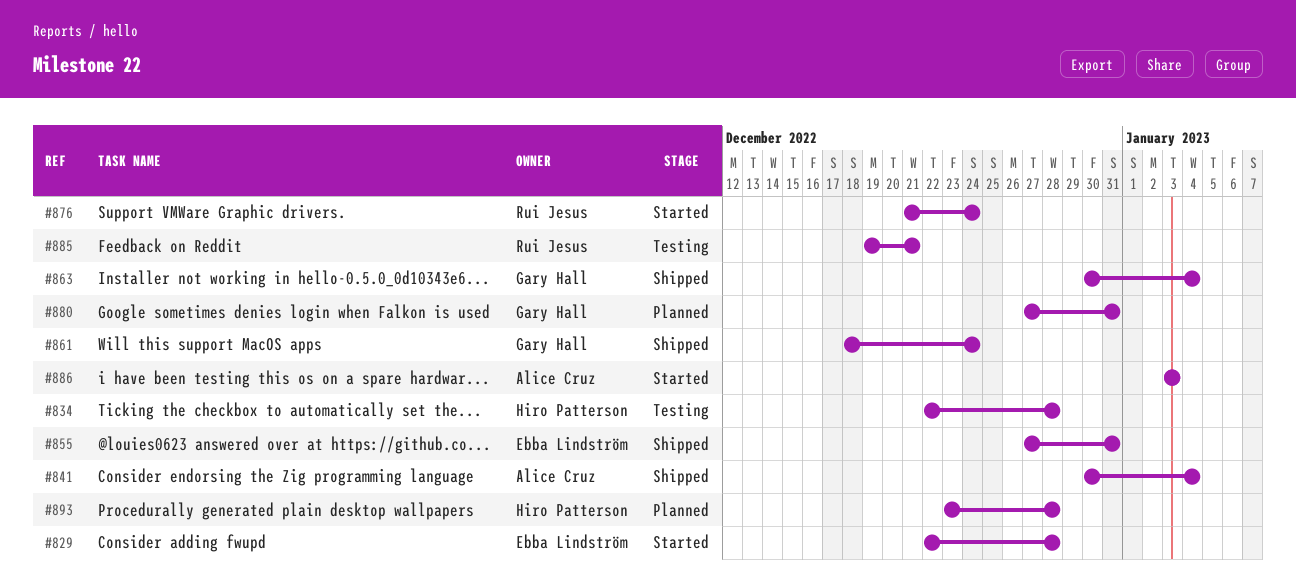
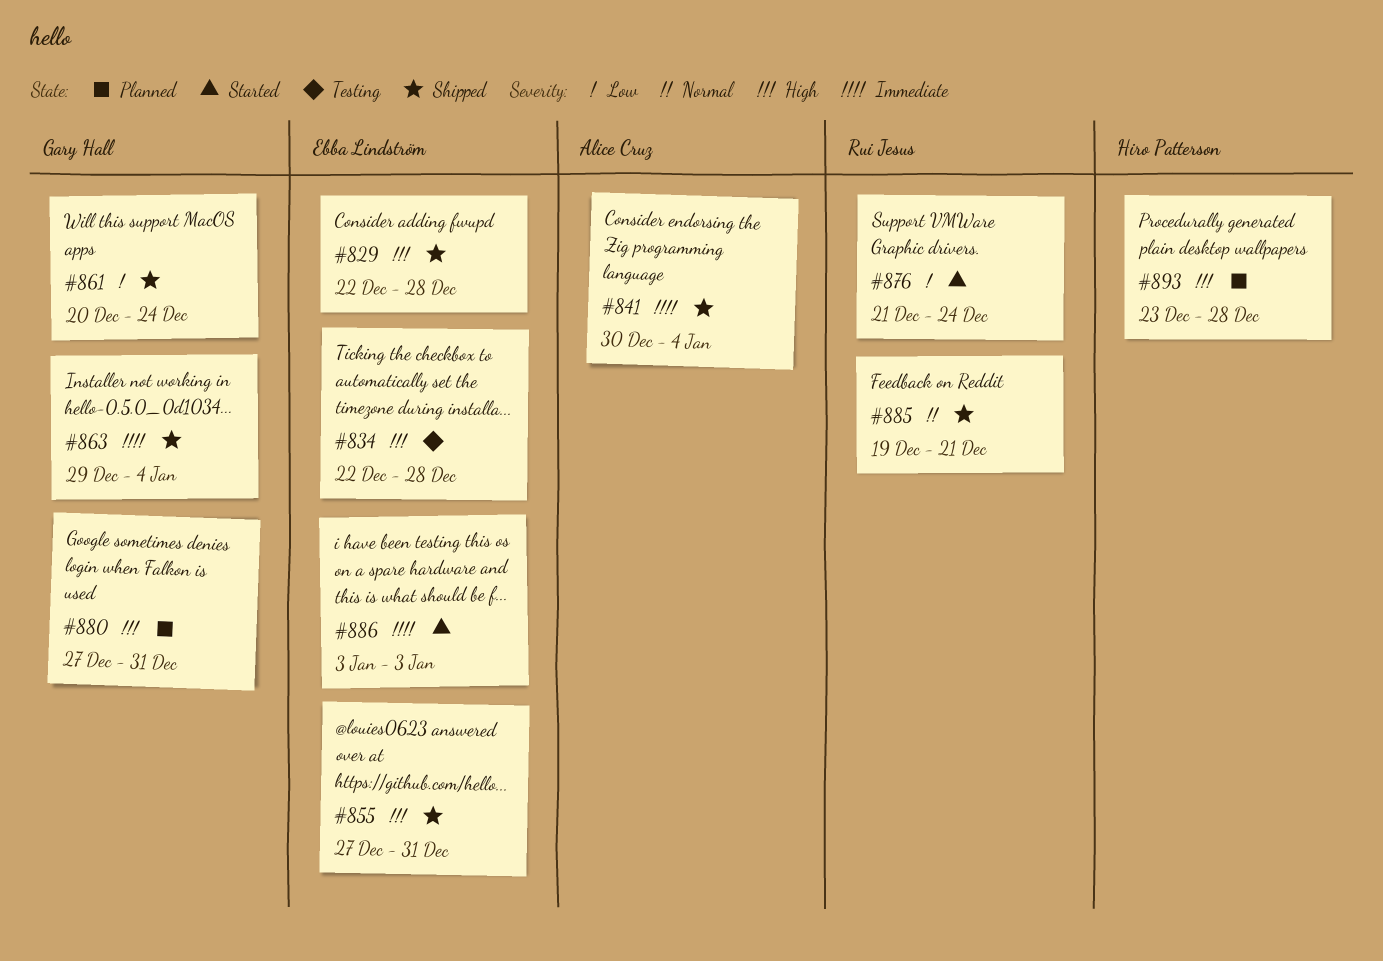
#829, status: Started -> Shipped
#834, owner: Hiro Patterson -> Ebba Lindström
#861, start: Dec 18 -> Dec 20
#863, start: Dec 30 -> Dec 29
#885, status: Testing -> Shipped
#886, owner: Alice Cruz -> Ebba Lindström

